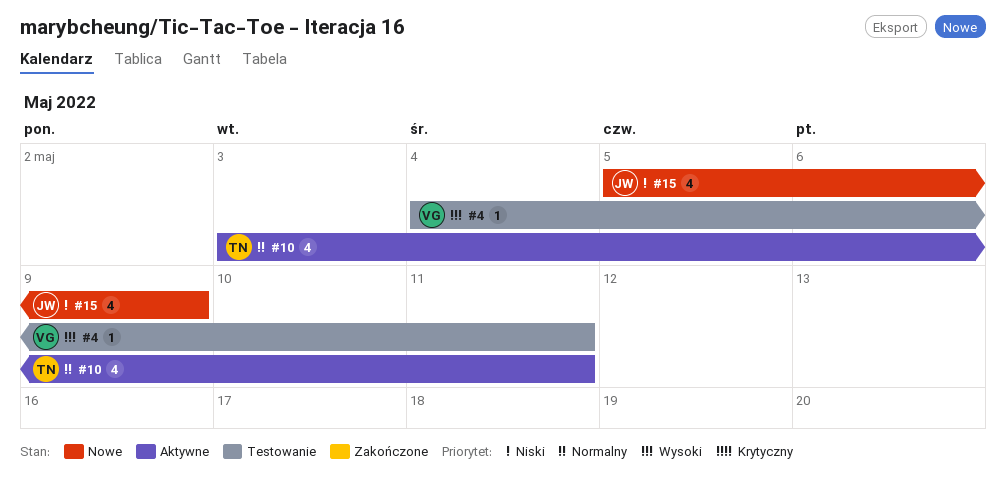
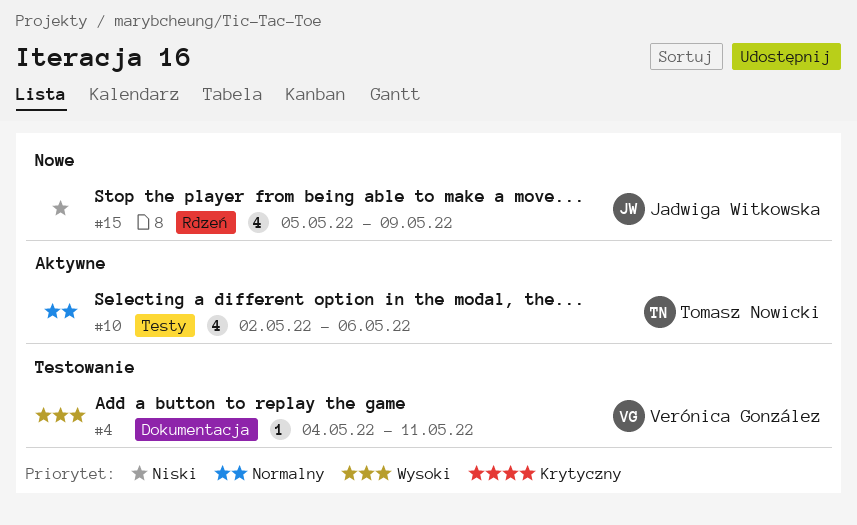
#10, start: May 3 -> May 2
#10, due: May 11 -> May 6

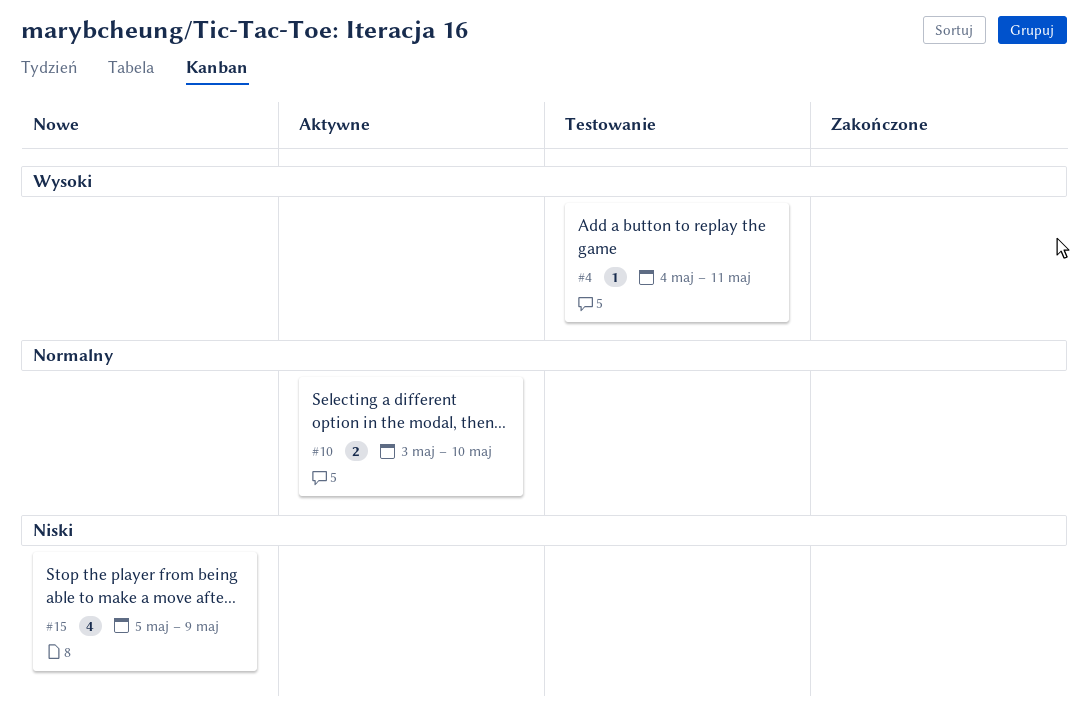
#10, estimate: 4 -> 2
#10, start: May 2 -> May 3
#10, due: May 6 -> May 10

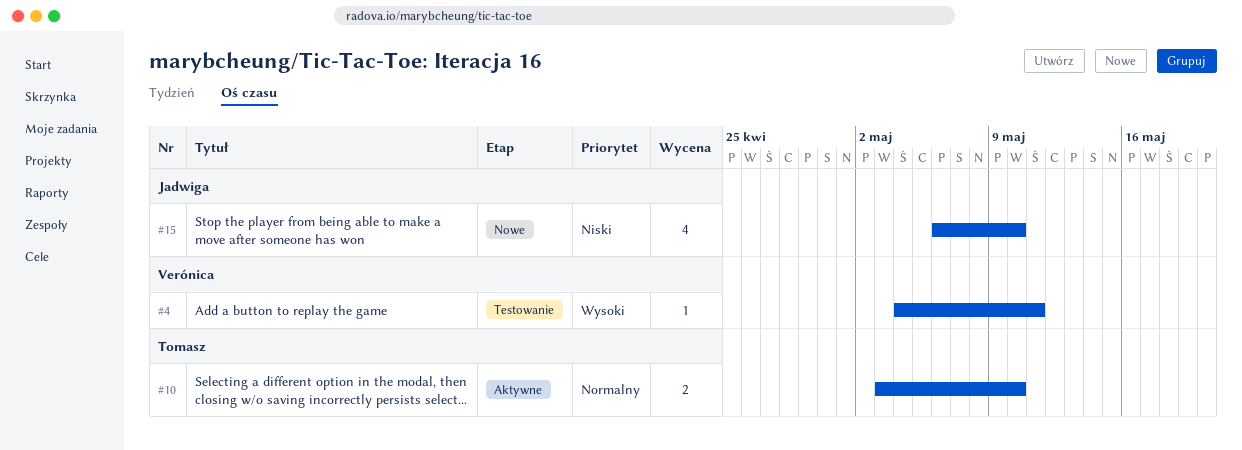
#15, start: May 5 -> May 6
#15, due: May 9 -> May 10

